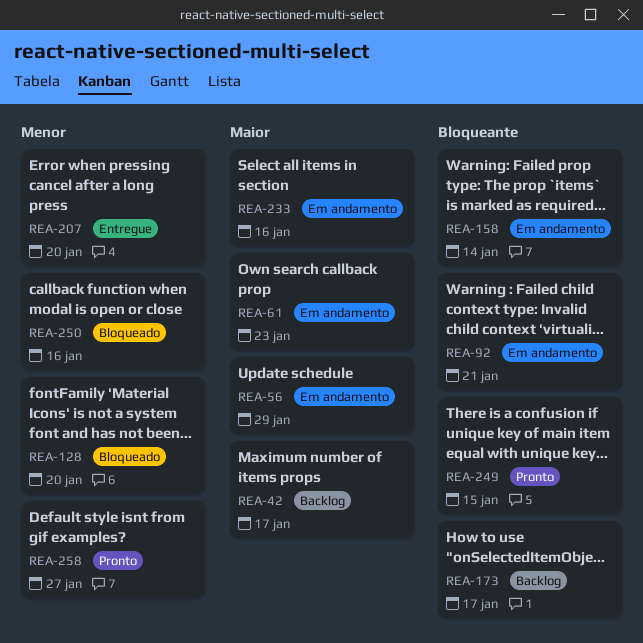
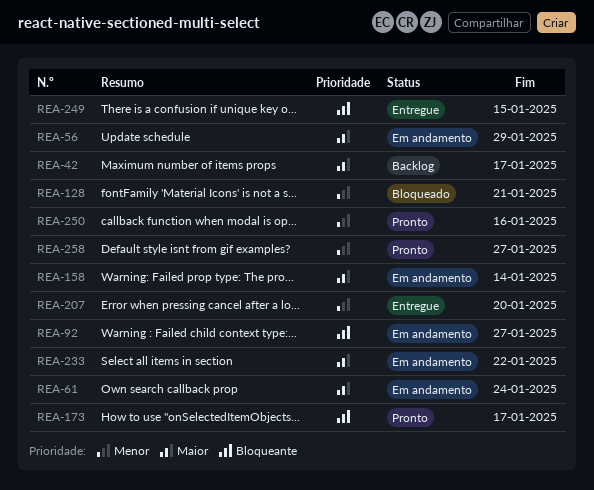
REA-61, due: Jan 23 -> Jan 24
REA-92, due: Jan 21 -> Jan 27
REA-128, due: Jan 20 -> Jan 21
REA-158, priority: Bloqueante -> Maior
REA-173, status: Backlog -> Pronto
REA-233, due: Jan 16 -> Jan 22
REA-249, status: Pronto -> Entregue
REA-250, status: Bloqueado -> Pronto

